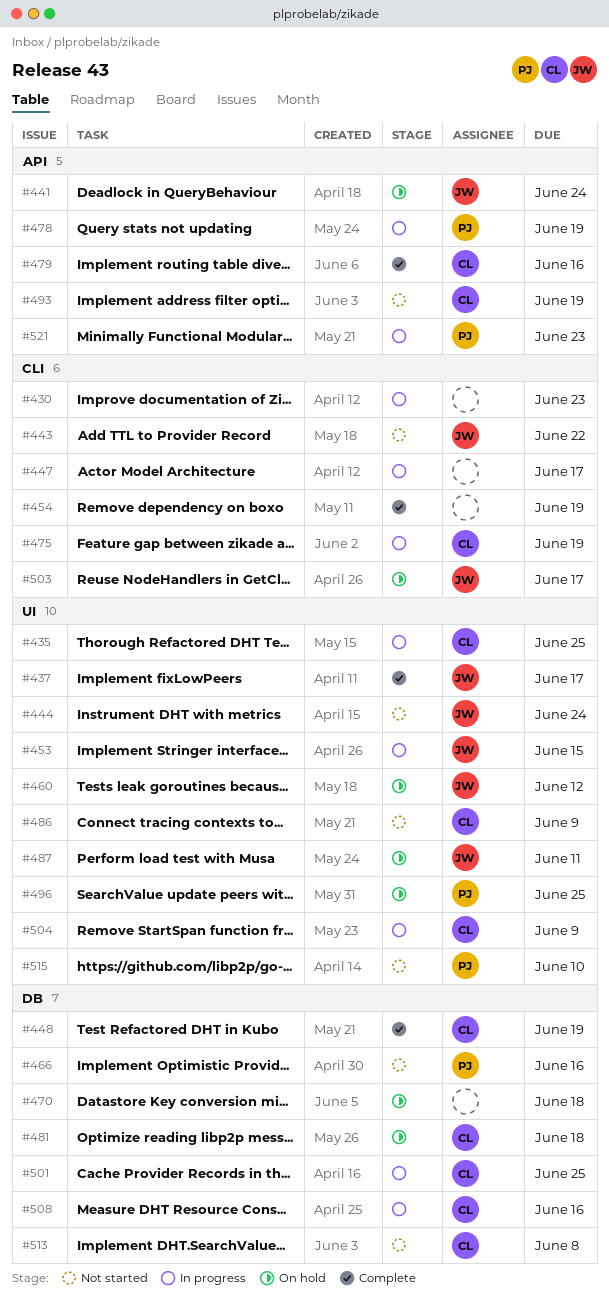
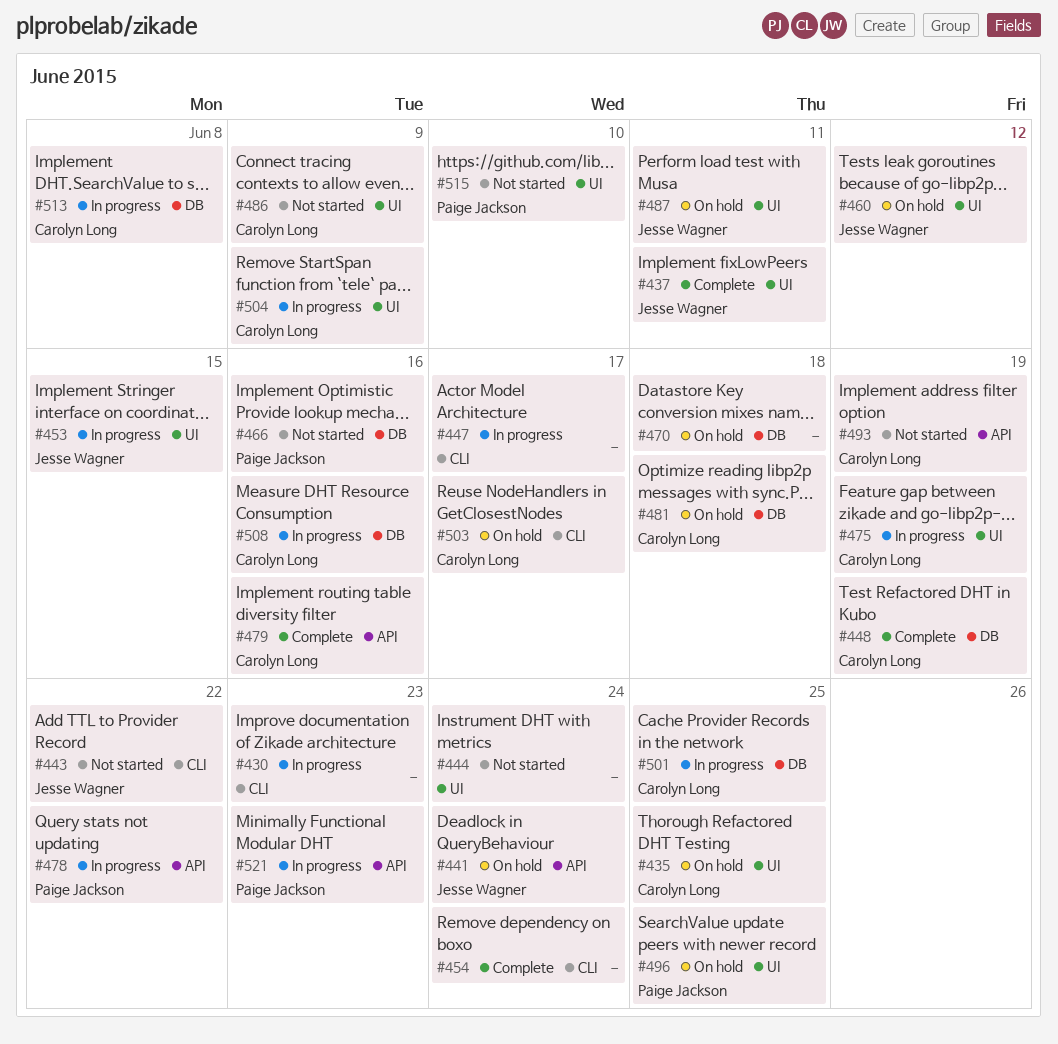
#435, status: In progress -> On hold
#437, due: Jun 17 -> Jun 11
#444, owner: Jesse Wagner -> none
#454, due: Jun 19 -> Jun 24
#475, label: CLI -> UI
#478, due: Jun 19 -> Jun 22
#503, owner: Jesse Wagner -> Carolyn Long
#513, status: Not started -> In progress

